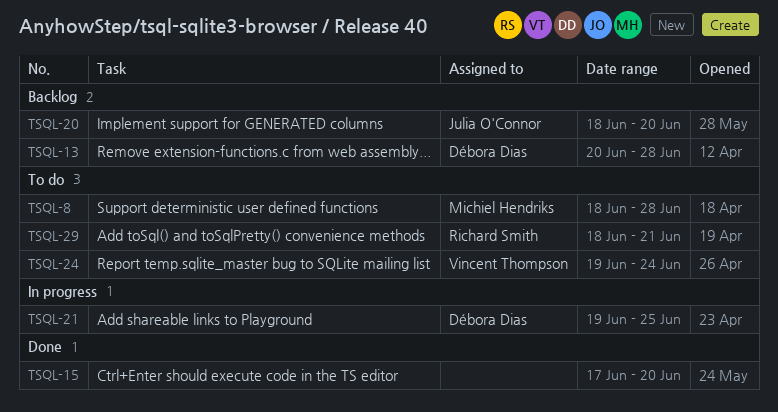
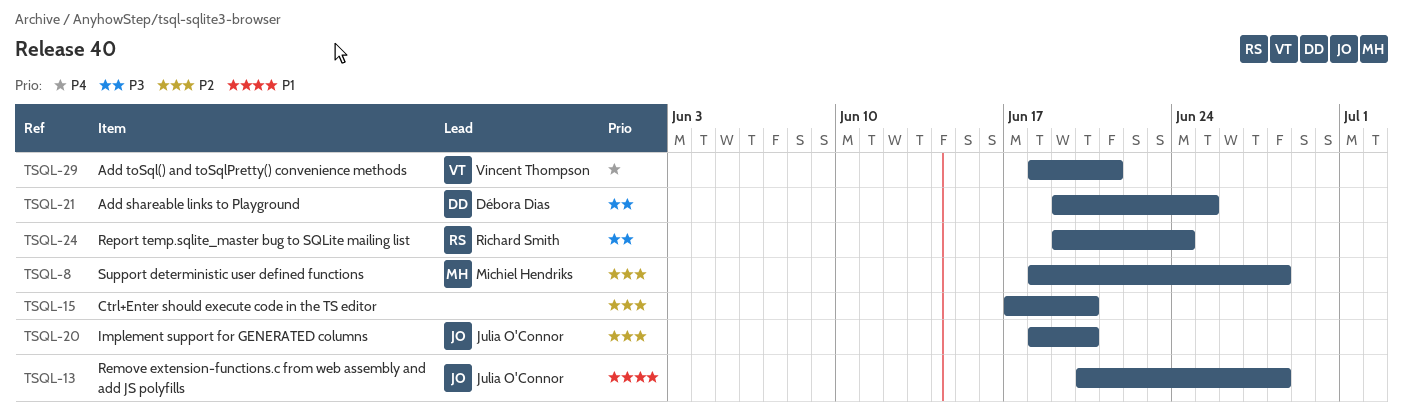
TSQL-13, owner: Débora Dias -> Julia O'Connor
TSQL-24, owner: Vincent Thompson -> Richard Smith
TSQL-29, owner: Richard Smith -> Vincent Thompson

